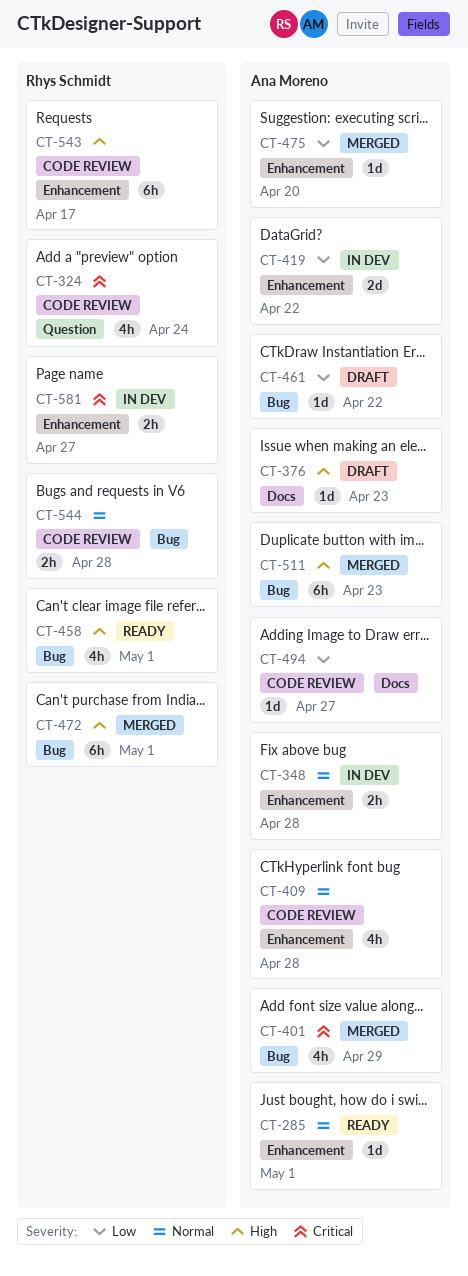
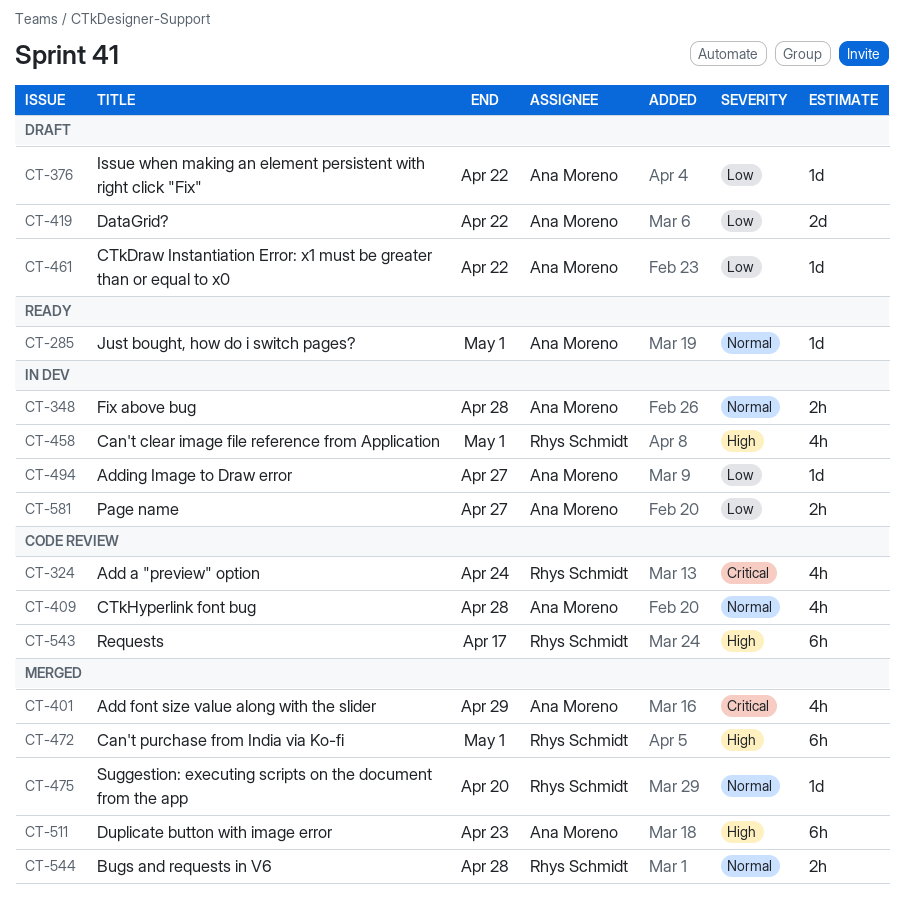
CT-376, priority: High -> Low
CT-376, due: Apr 23 -> Apr 22
CT-419, status: In dev -> Draft
CT-458, status: Ready -> In dev
CT-475, owner: Ana Moreno -> Rhys Schmidt
CT-475, priority: Low -> Normal
CT-494, status: Code review -> In dev
CT-544, status: Code review -> Merged
CT-581, owner: Rhys Schmidt -> Ana Moreno
CT-581, priority: Critical -> Low

